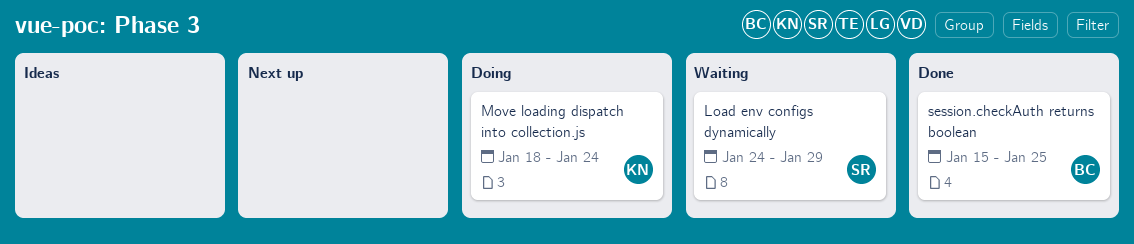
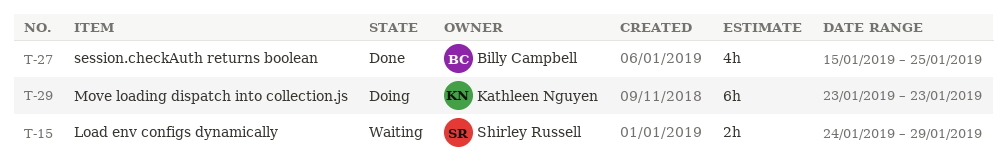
Move loading dispatch into collection.js, start: Jan 18 -> Jan 23
Move loading dispatch into collection.js, due: Jan 24 -> Jan 23

